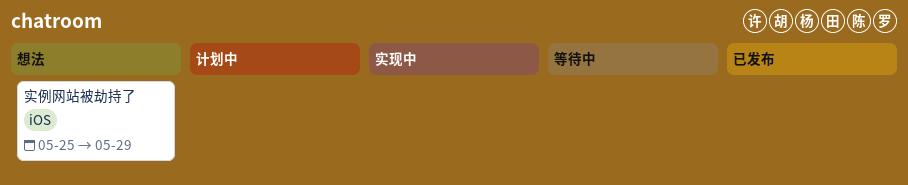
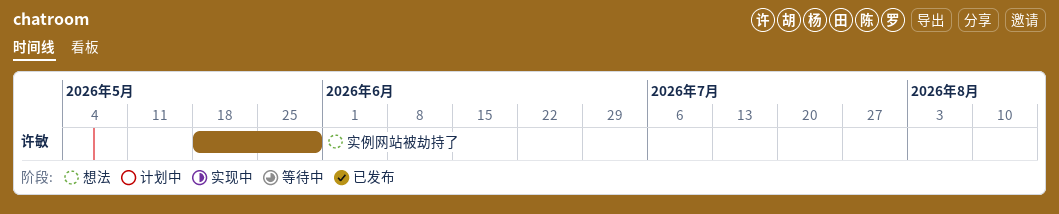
实例网站被劫持了, start: May 25 -> May 18

